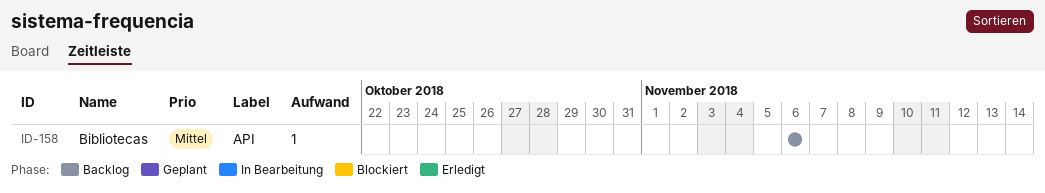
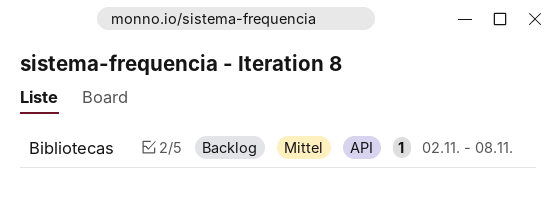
Bibliotecas, start: Nov 6 -> Nov 2
Bibliotecas, due: Nov 6 -> Nov 8

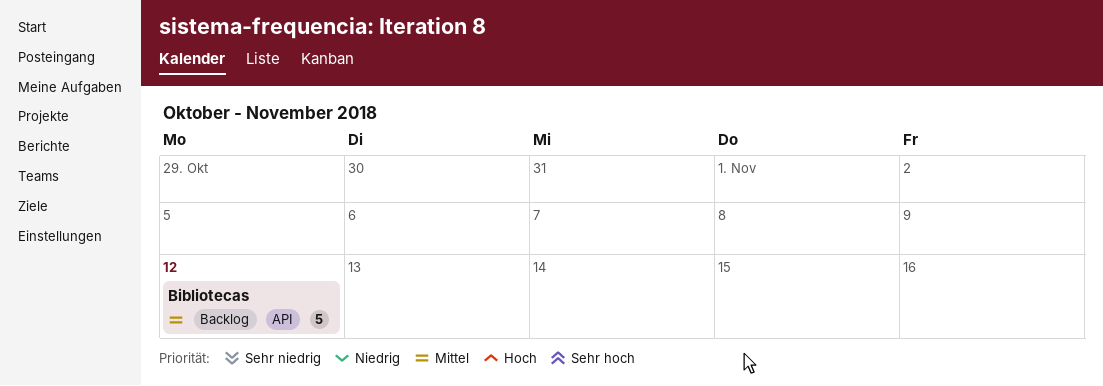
Bibliotecas, estimate: 1 -> 5
Bibliotecas, due: Nov 8 -> Nov 12

